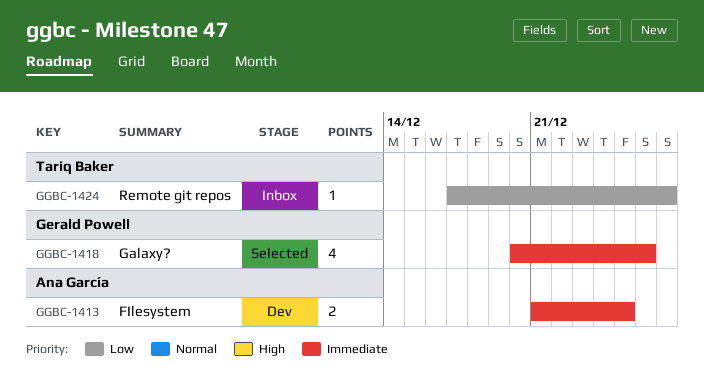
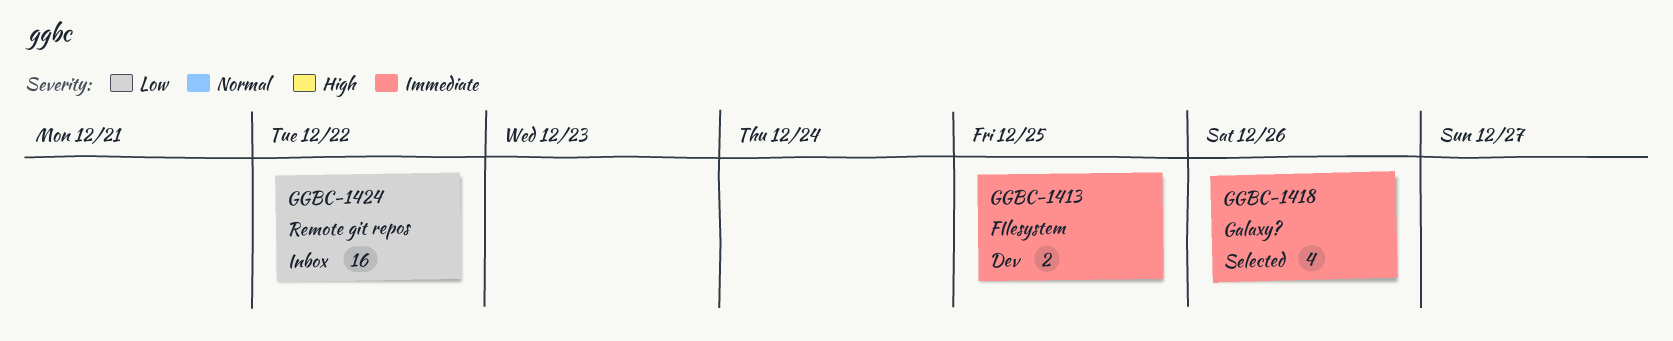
GGBC-1424, estimate: 1 -> 16
GGBC-1424, due: Dec 27 -> Dec 22

